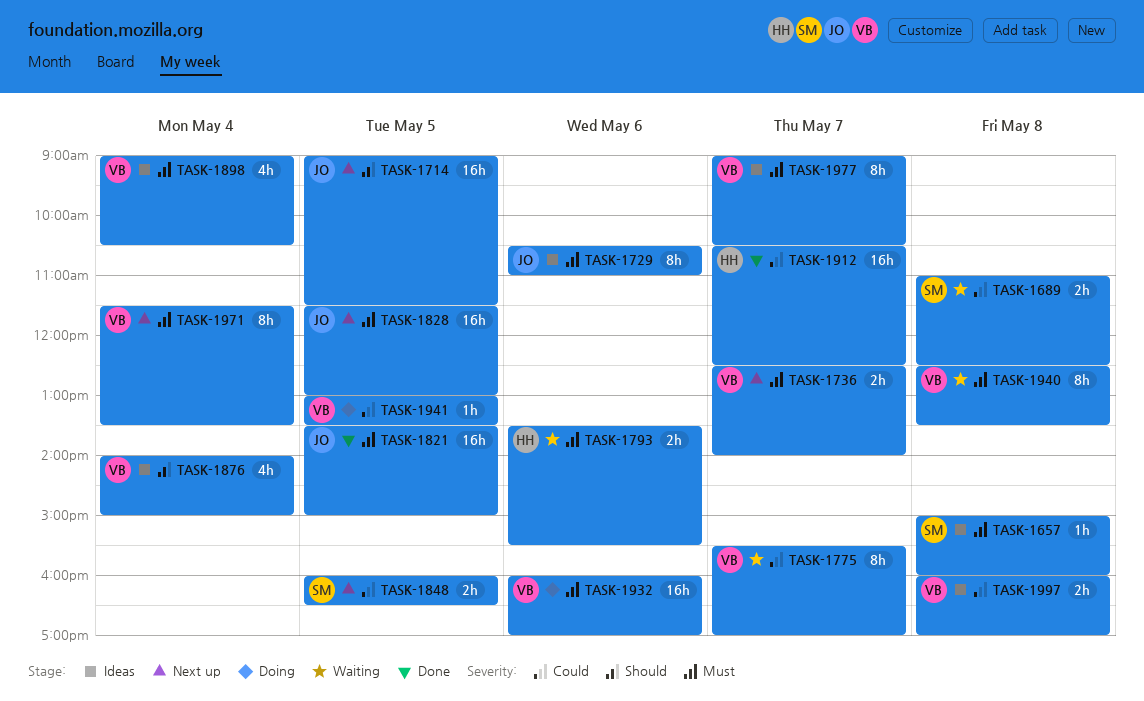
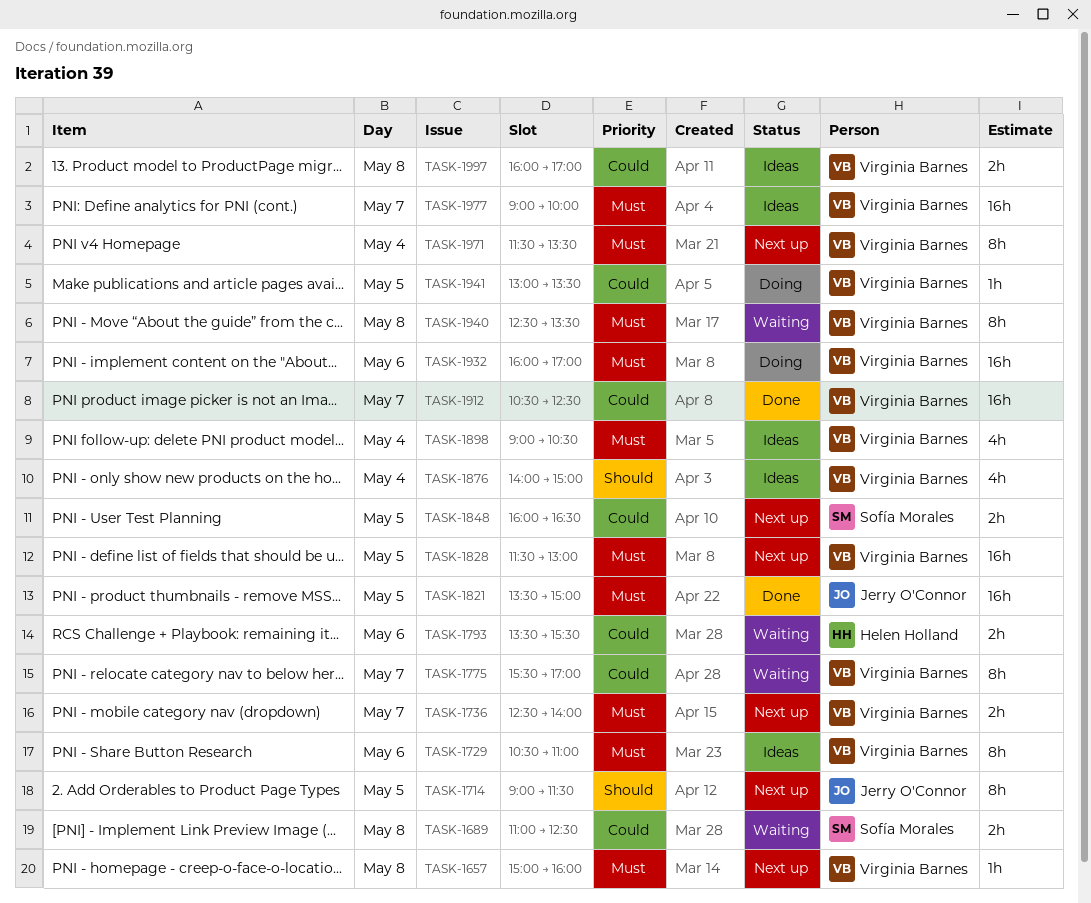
TASK-1657, status: Ideas -> Next up
TASK-1657, owner: Sofía Morales -> Virginia Barnes
TASK-1714, estimate: 16h -> 8h
TASK-1729, owner: Jerry O'Connor -> Virginia Barnes
TASK-1793, priority: Must -> Could
TASK-1828, owner: Jerry O'Connor -> Virginia Barnes
TASK-1912, owner: Helen Holland -> Virginia Barnes
TASK-1977, estimate: 8h -> 16h
TASK-1977, ends: 10:30 -> 10:00

